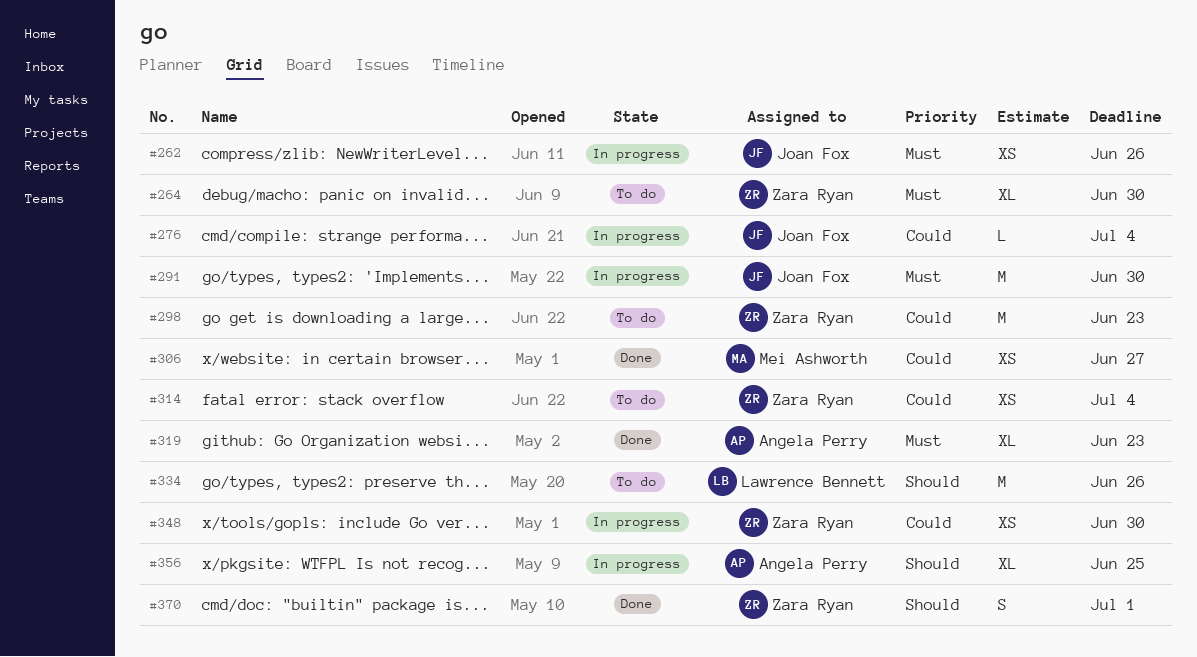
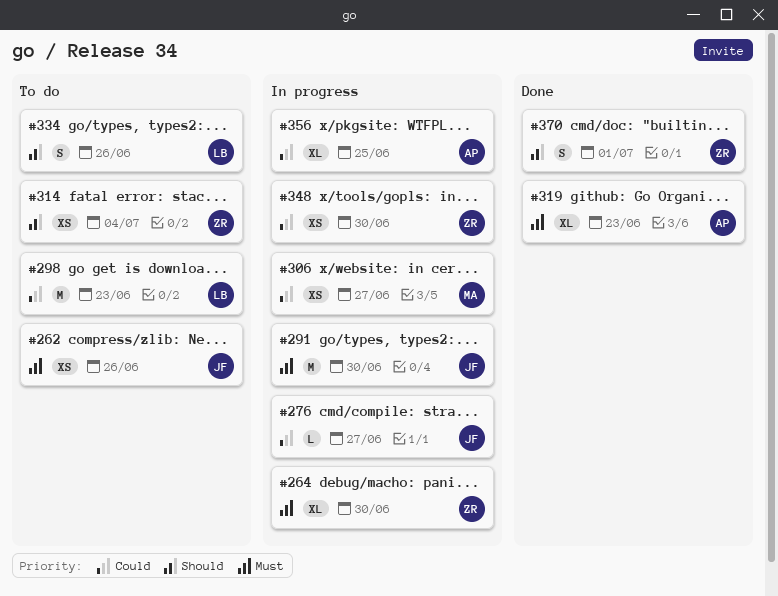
#262, status: In progress -> To do
#264, status: To do -> In progress
#276, due: Jul 4 -> Jun 27
#298, owner: Zara Ryan -> Lawrence Bennett
#306, status: Done -> In progress
#314, priority: Could -> Should
#334, estimate: M -> S
#356, priority: Should -> Could

